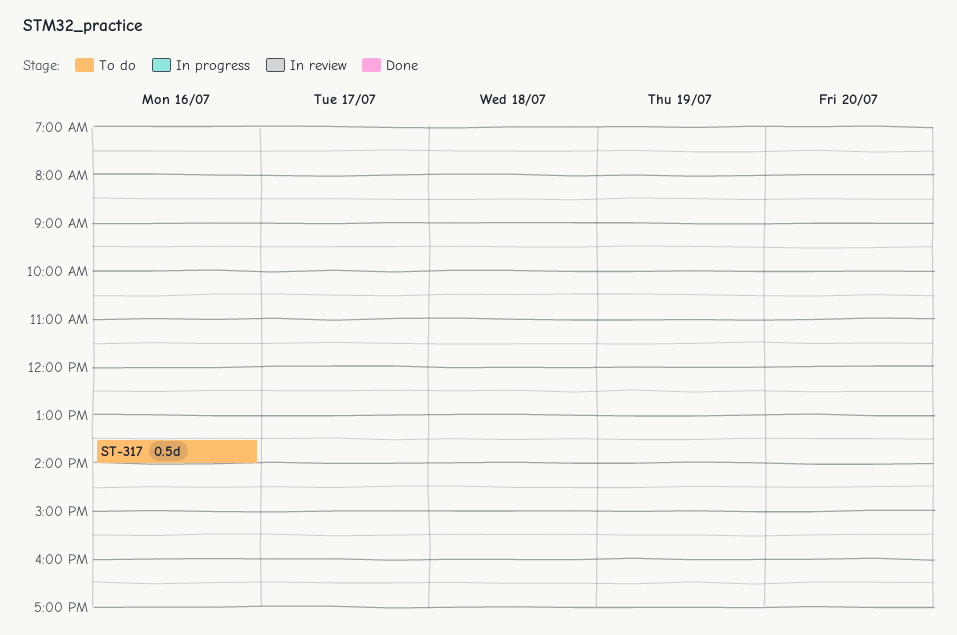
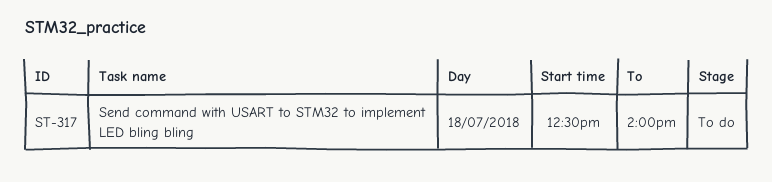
ST-317, day: Jul 16 -> Jul 18
ST-317, begins: 13:30 -> 12:30

